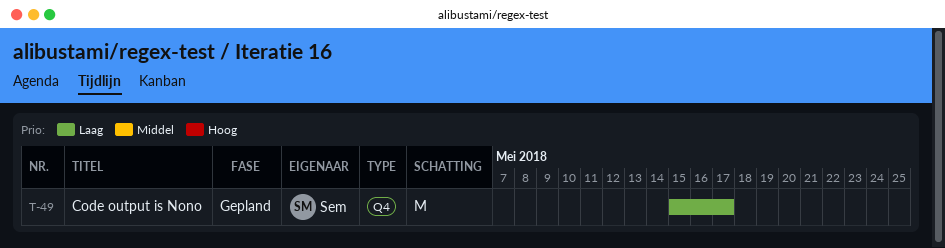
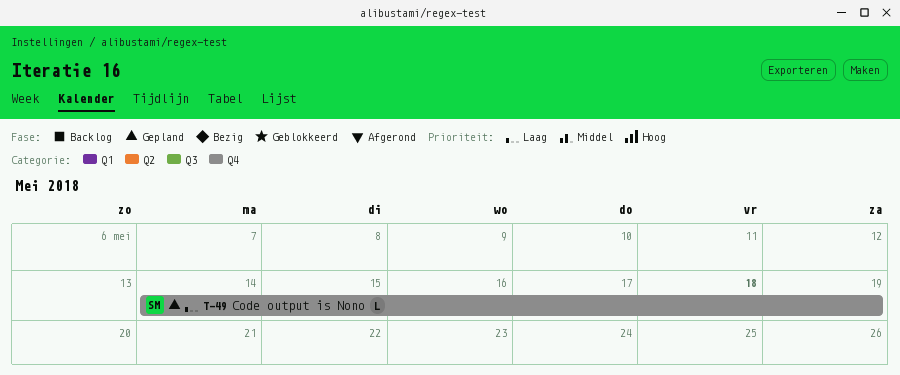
T-49, estimate: M -> L
T-49, start: May 15 -> May 14
T-49, due: May 17 -> May 19

